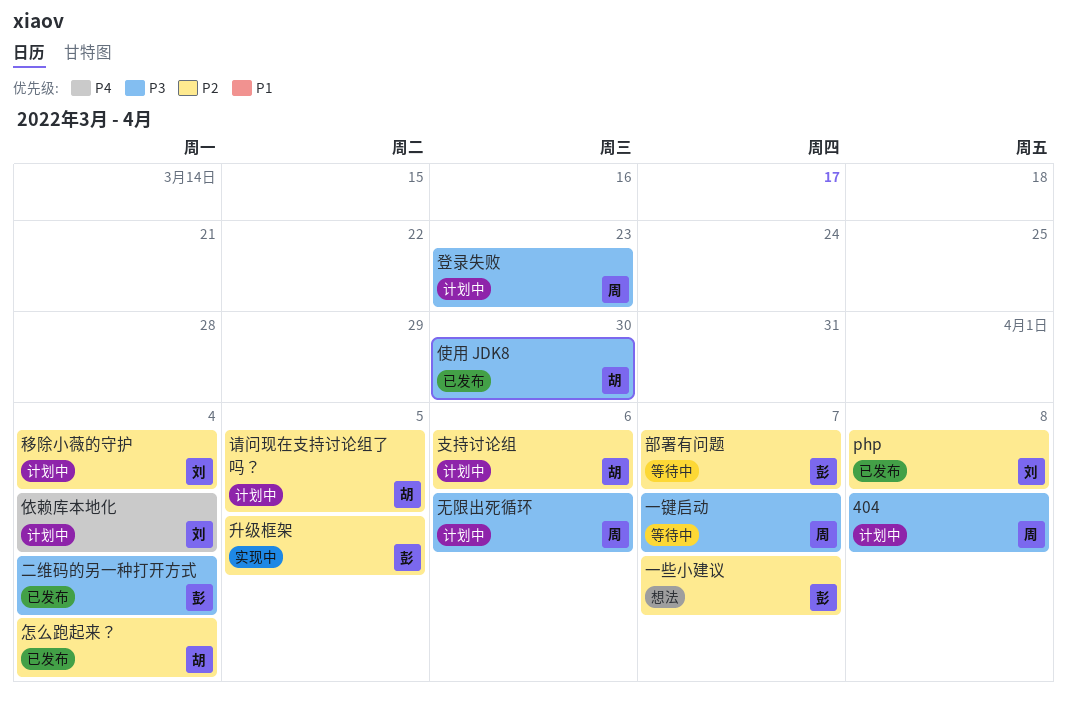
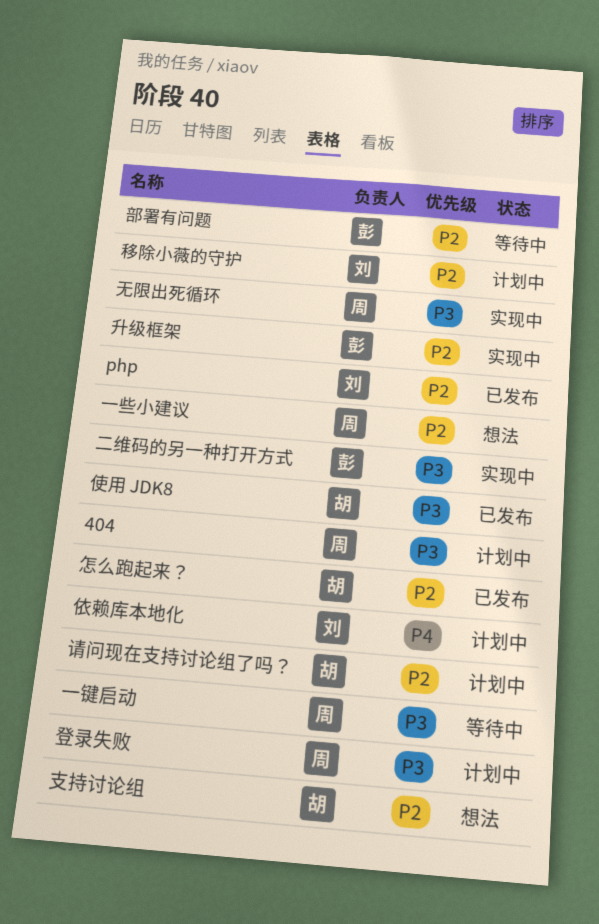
一些小建议, owner: 彭 -> 周
二维码的另一种打开方式, status: 已发布 -> 实现中
支持讨论组, status: 计划中 -> 想法
无限出死循环, status: 计划中 -> 实现中

